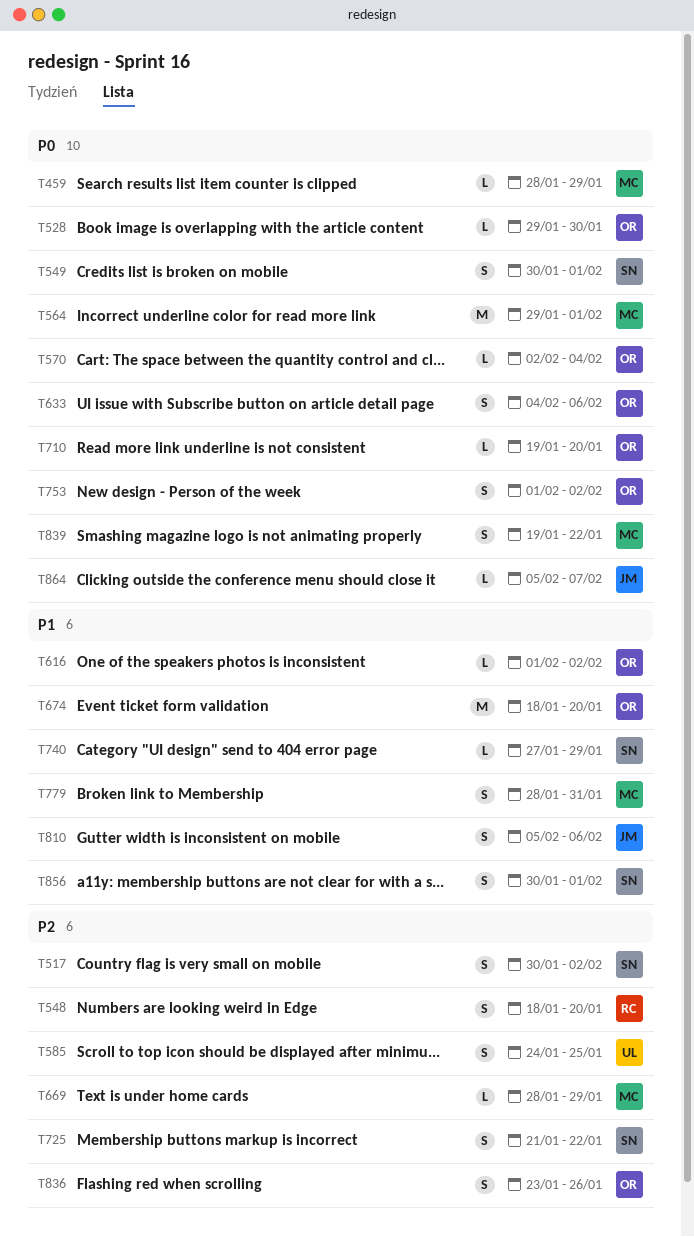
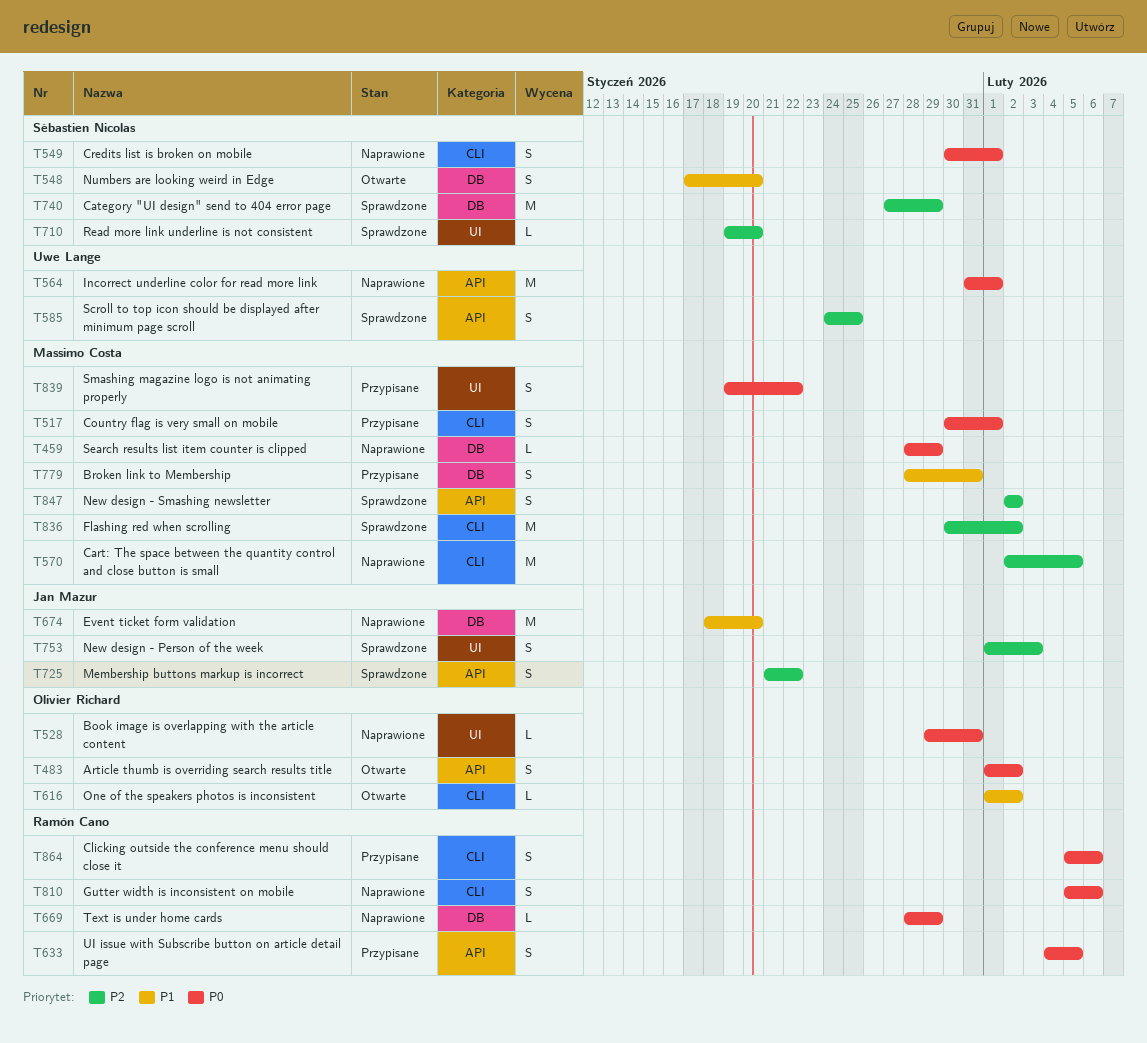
T483: none -> present
T517, owner: Sébastien Nicolas -> Massimo Costa
T517, priority: P2 -> P0
T517, due: Feb 2 -> Feb 1
T528, due: Jan 30 -> Jan 31
T548, owner: Ramón Cano -> Sébastien Nicolas
T548, priority: P2 -> P1
T548, start: Jan 18 -> Jan 17
T564, owner: Massimo Costa -> Uwe Lange
T564, start: Jan 29 -> Jan 31
T570, owner: Olivier Richard -> Massimo Costa
T570, priority: P0 -> P2
T570, estimate: L -> M
T570, due: Feb 4 -> Feb 5
T633, owner: Olivier Richard -> Ramón Cano
T633, due: Feb 6 -> Feb 5
T669, owner: Massimo Costa -> Ramón Cano
T669, priority: P2 -> P0
T674, owner: Olivier Richard -> Jan Mazur
T710, owner: Olivier Richard -> Sébastien Nicolas
T710, priority: P0 -> P2
T725, owner: Sébastien Nicolas -> Jan Mazur
T740, priority: P1 -> P2
T740, estimate: L -> M
T753, owner: Olivier Richard -> Jan Mazur
T753, priority: P0 -> P2
T753, due: Feb 2 -> Feb 3
T810, owner: Jan Mazur -> Ramón Cano
T810, priority: P1 -> P0
T836, owner: Olivier Richard -> Massimo Costa
T836, estimate: S -> M
T836, start: Jan 23 -> Jan 30
T836, due: Jan 26 -> Feb 2
T847: none -> present
T856: present -> none
T864, owner: Jan Mazur -> Ramón Cano
T864, estimate: L -> S
T864, due: Feb 7 -> Feb 6

